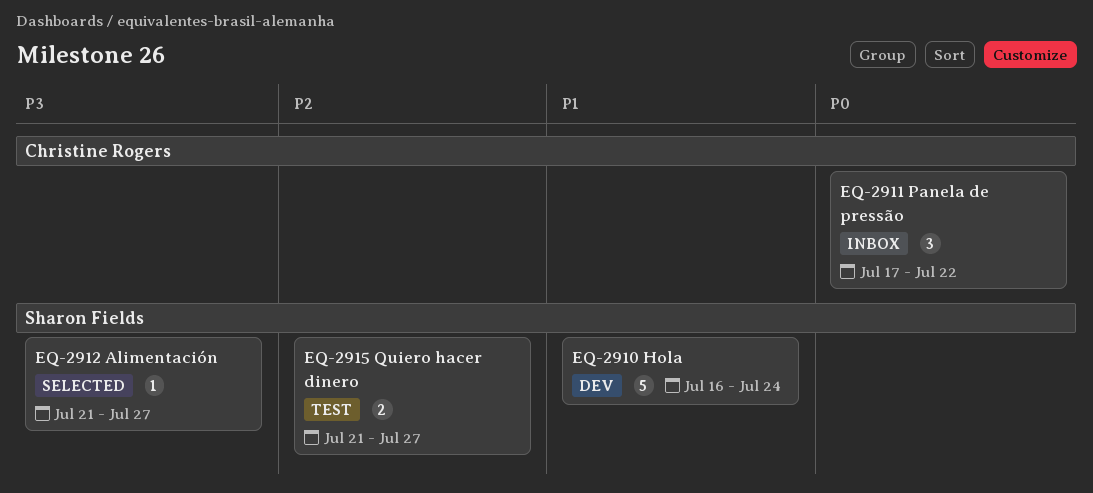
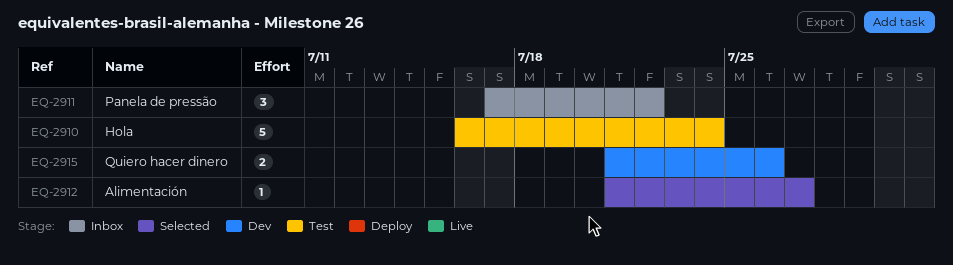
EQ-2910, status: Dev -> Test
EQ-2915, status: Test -> Dev
EQ-2915, due: Jul 27 -> Jul 26

